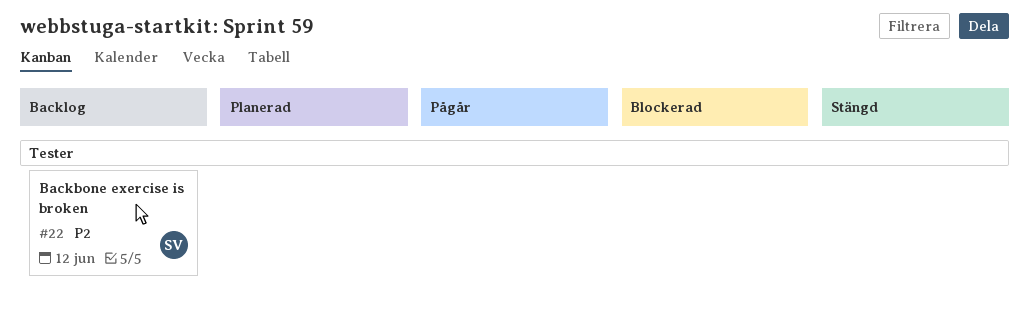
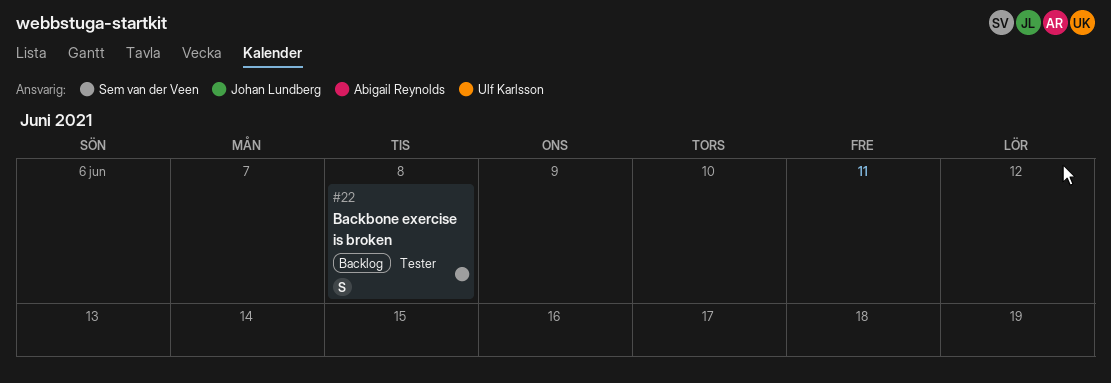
#22, due: Jun 12 -> Jun 8

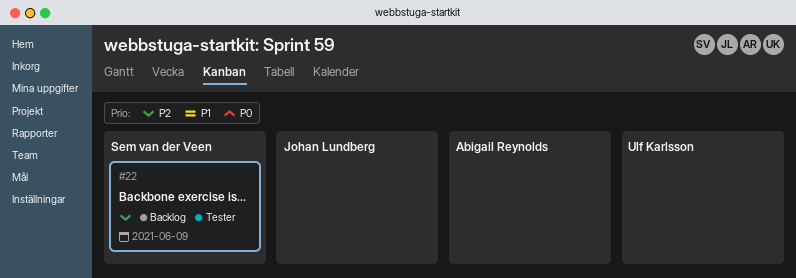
#22, due: Jun 8 -> Jun 9

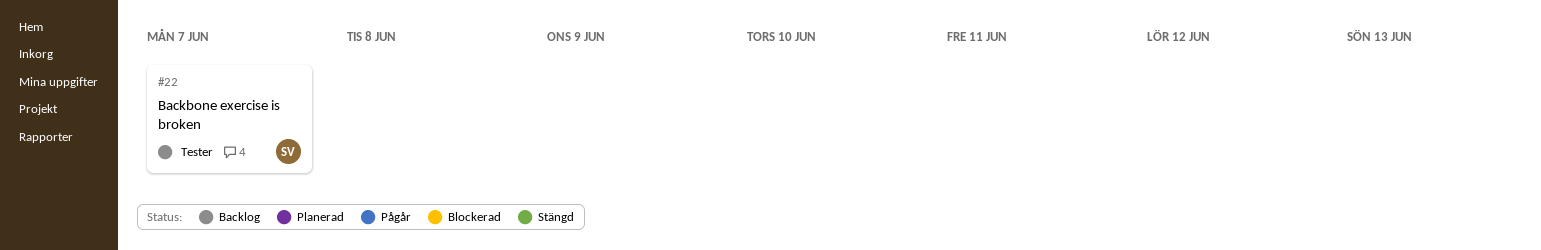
#22, due: Jun 9 -> Jun 7

